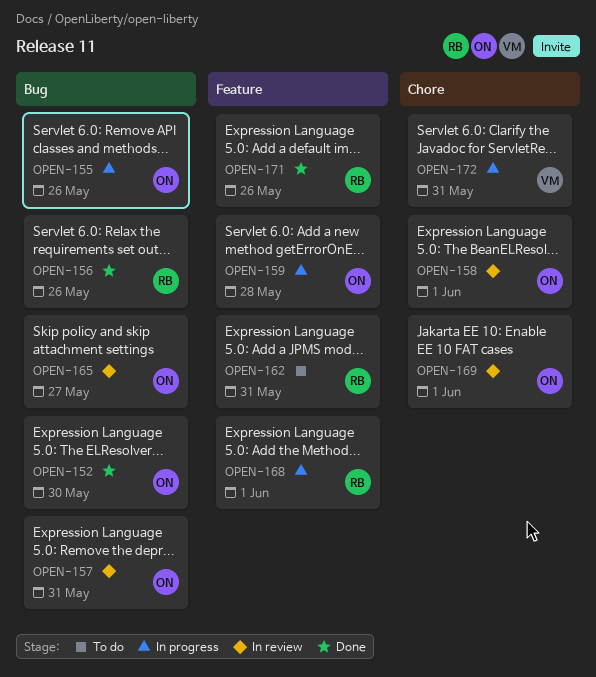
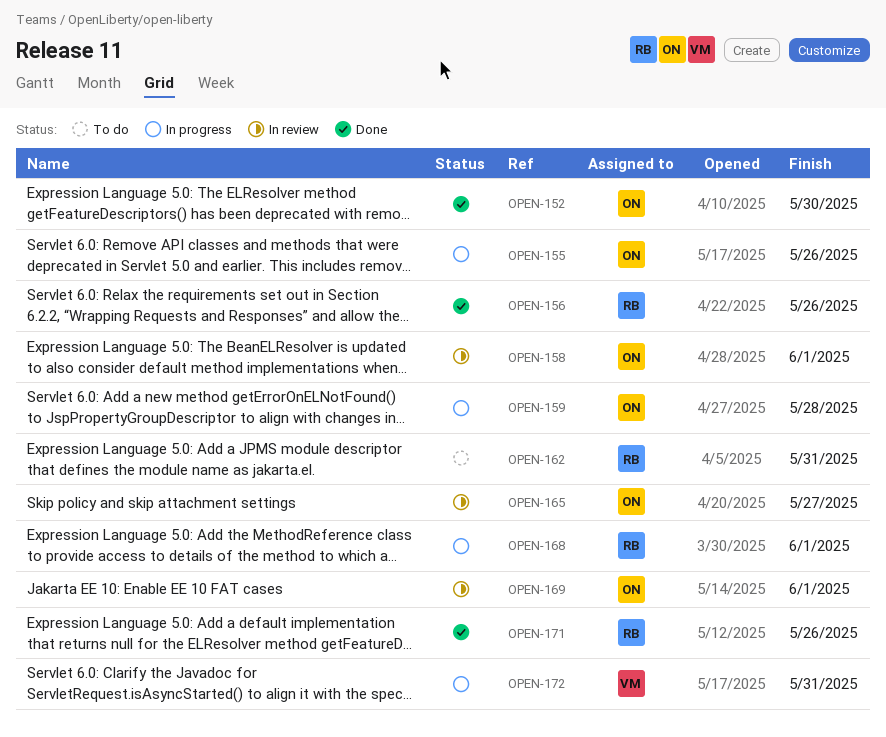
OPEN-157: present -> none

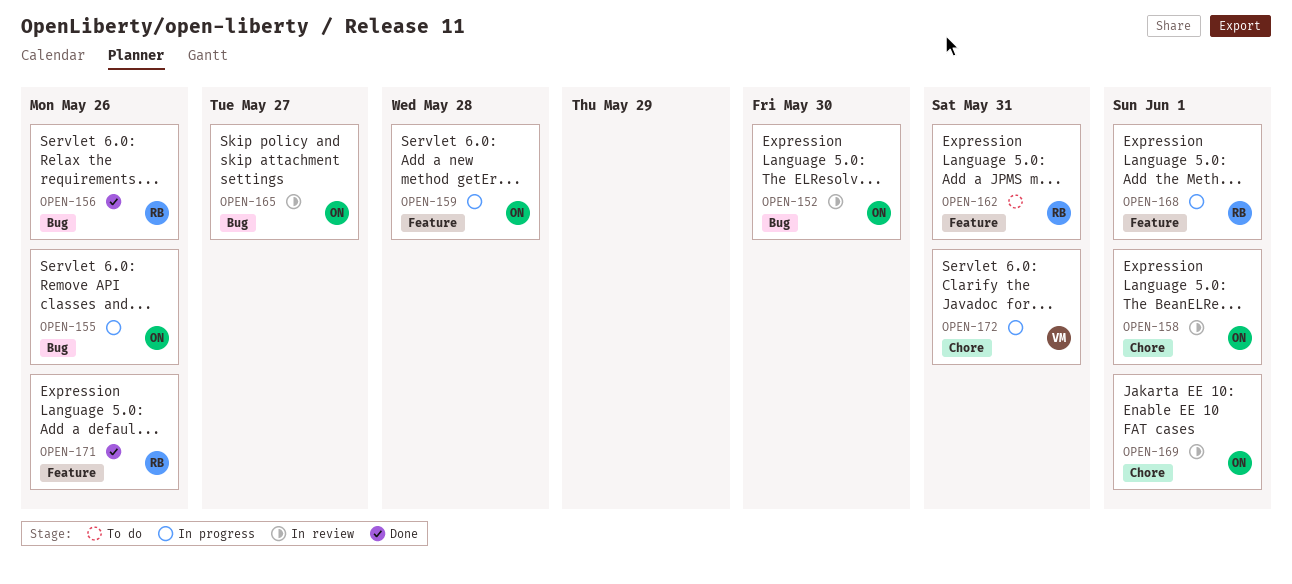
OPEN-152, status: Done -> In review

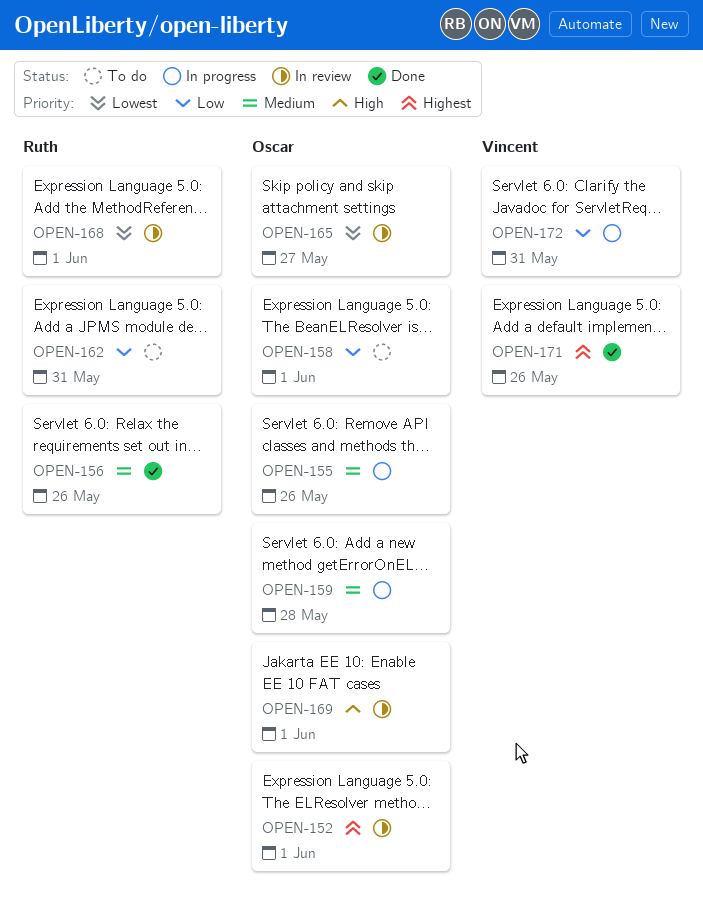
OPEN-152, due: May 30 -> Jun 1
OPEN-158, status: In review -> To do
OPEN-168, status: In progress -> In review
OPEN-171, owner: Ruth -> Vincent

